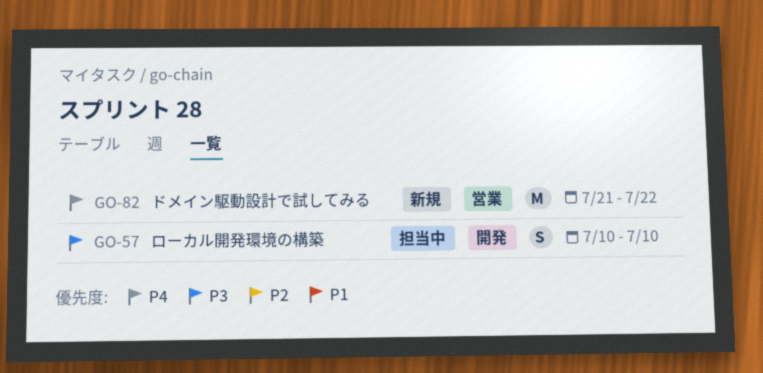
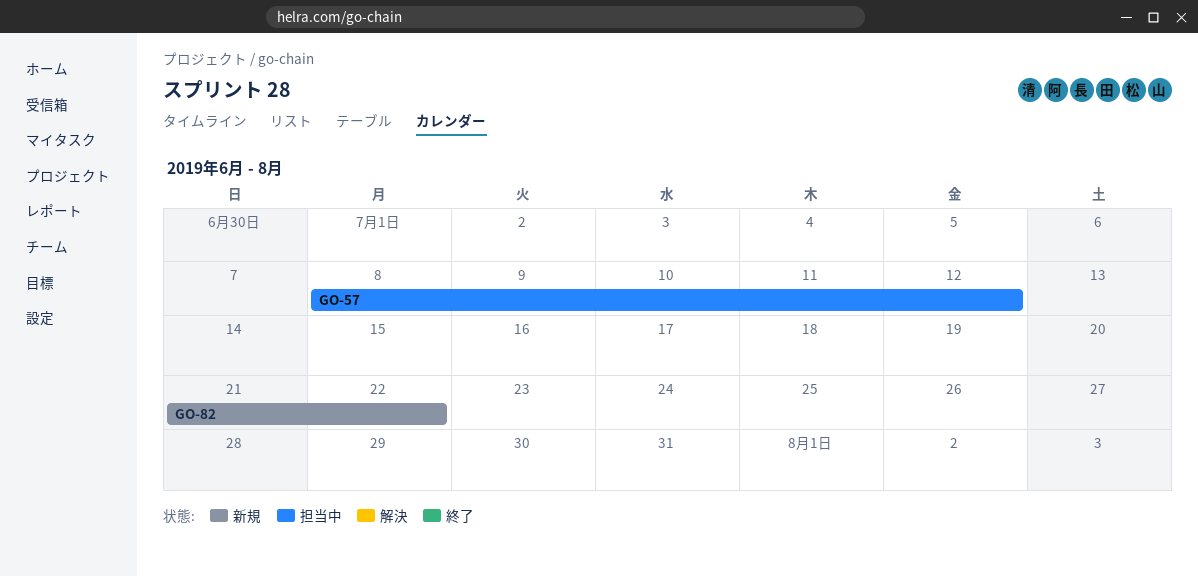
GO-57, start: Jul 10 -> Jul 8
GO-57, due: Jul 10 -> Jul 12

